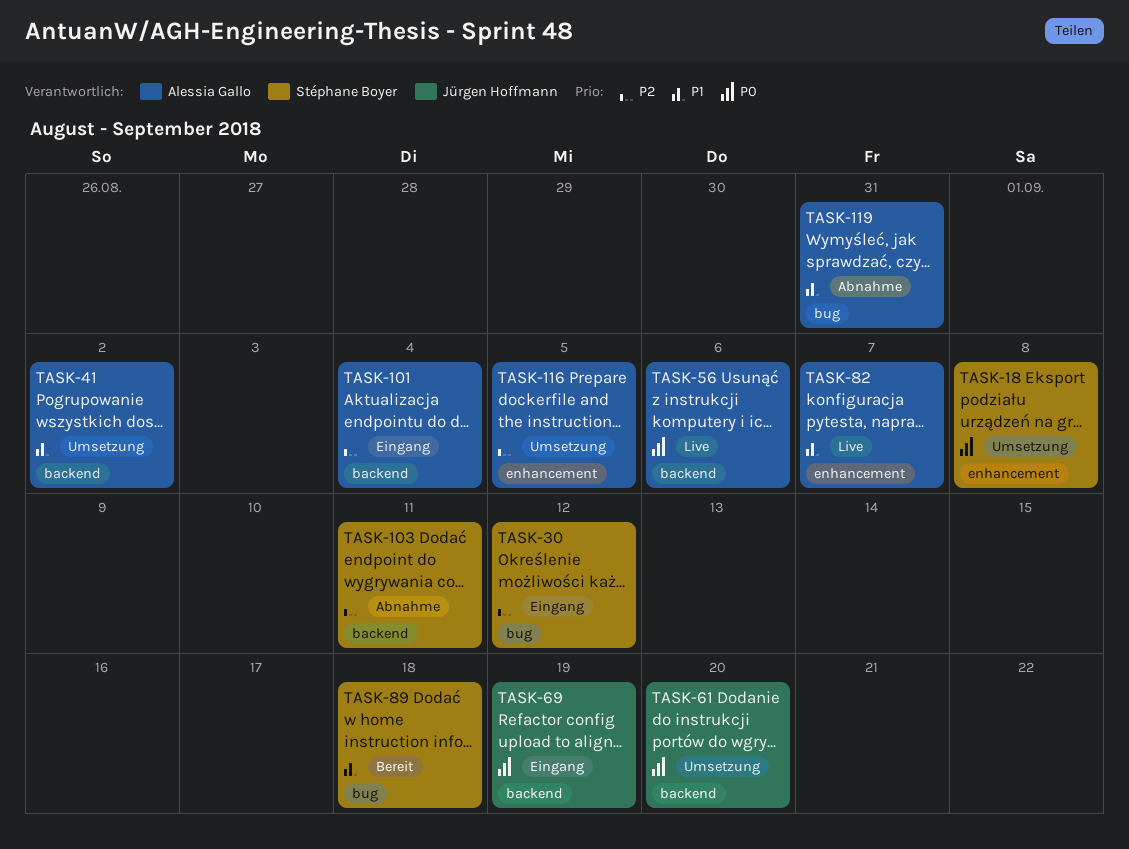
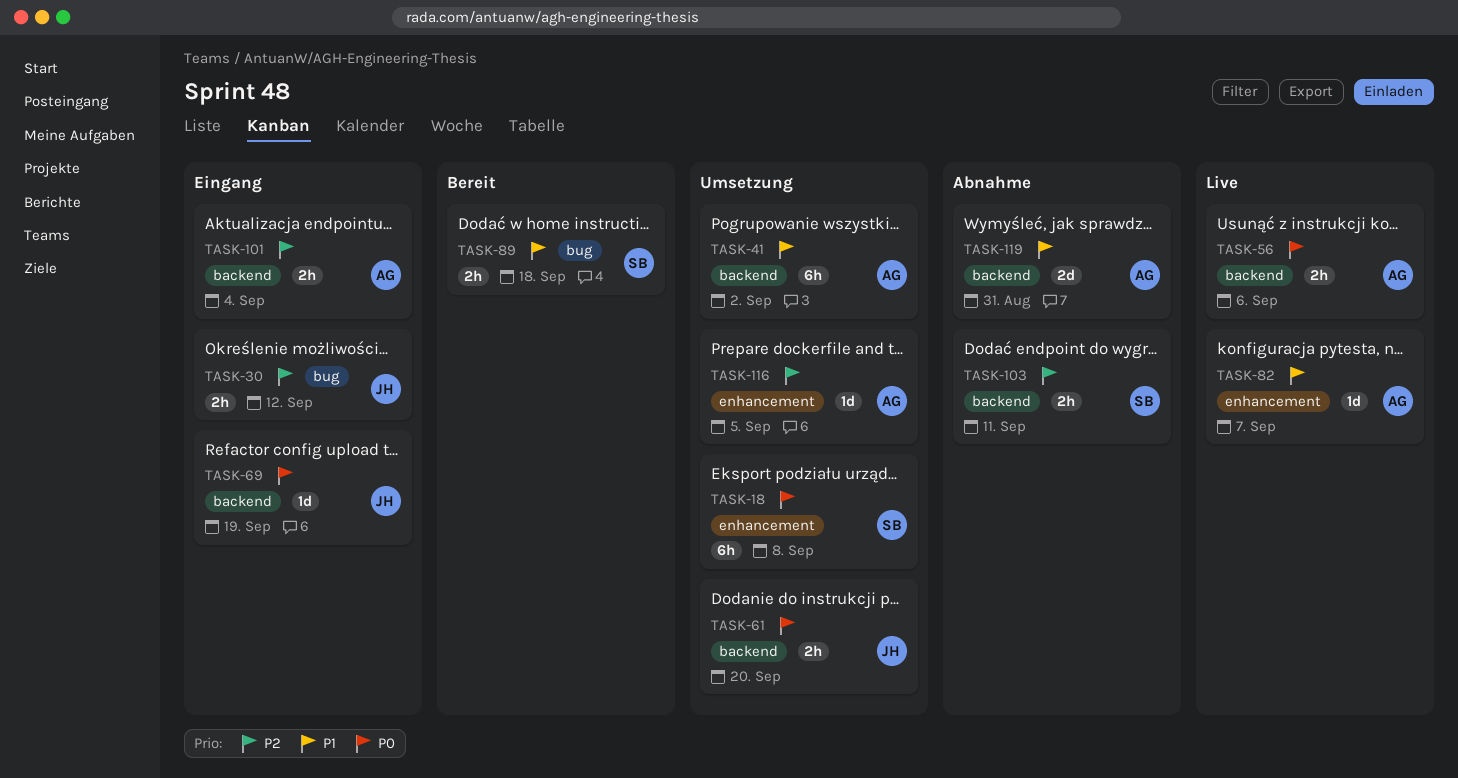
TASK-30, owner: Stéphane Boyer -> Jürgen Hoffmann
TASK-119, label: bug -> backend

